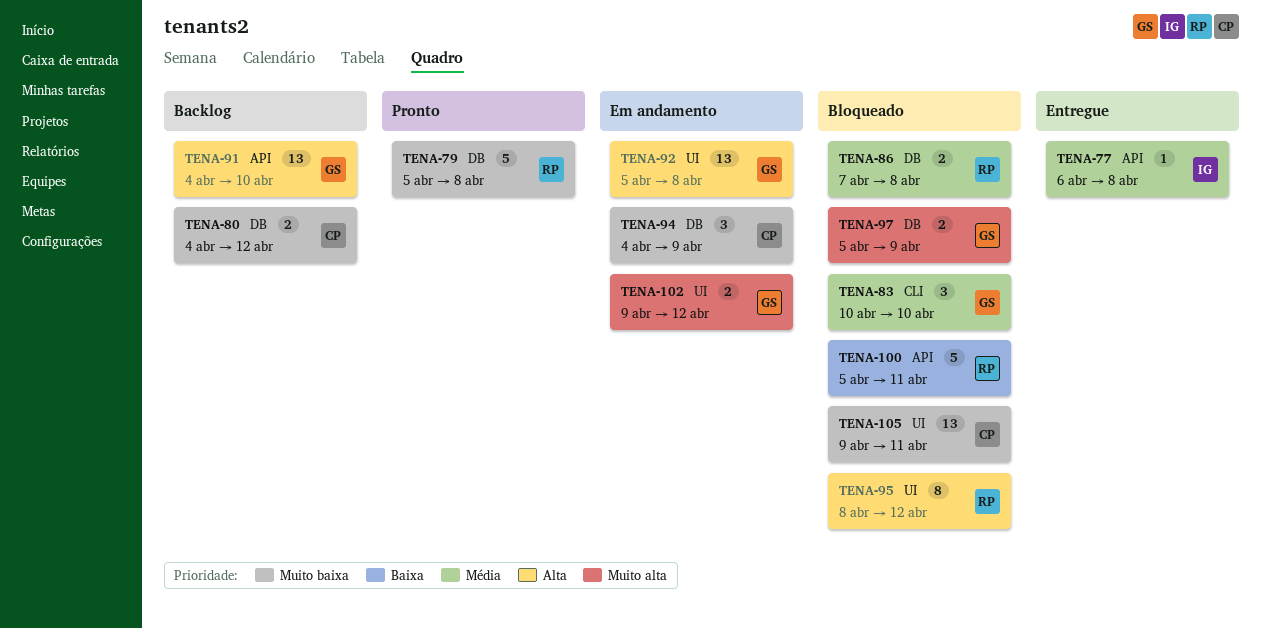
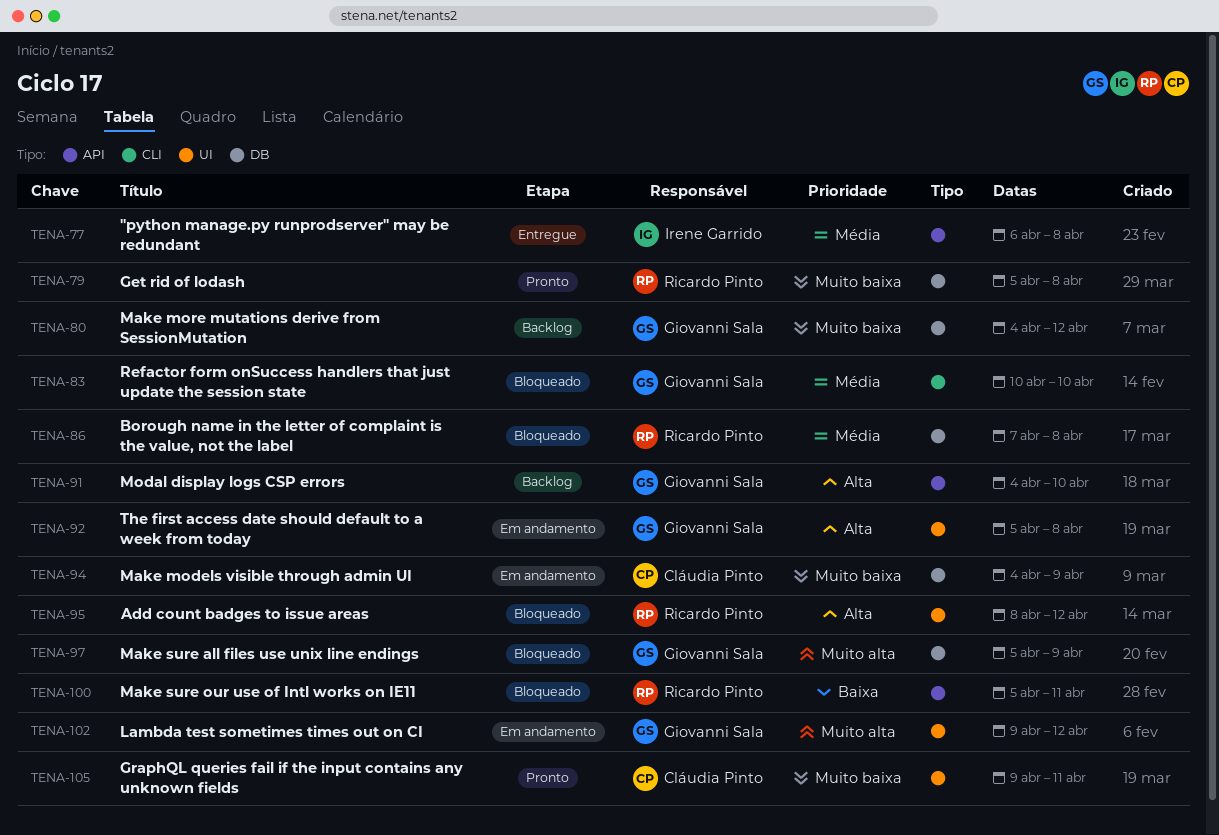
TENA-80, owner: Cláudia Pinto -> Giovanni Sala
TENA-105, status: Bloqueado -> Pronto

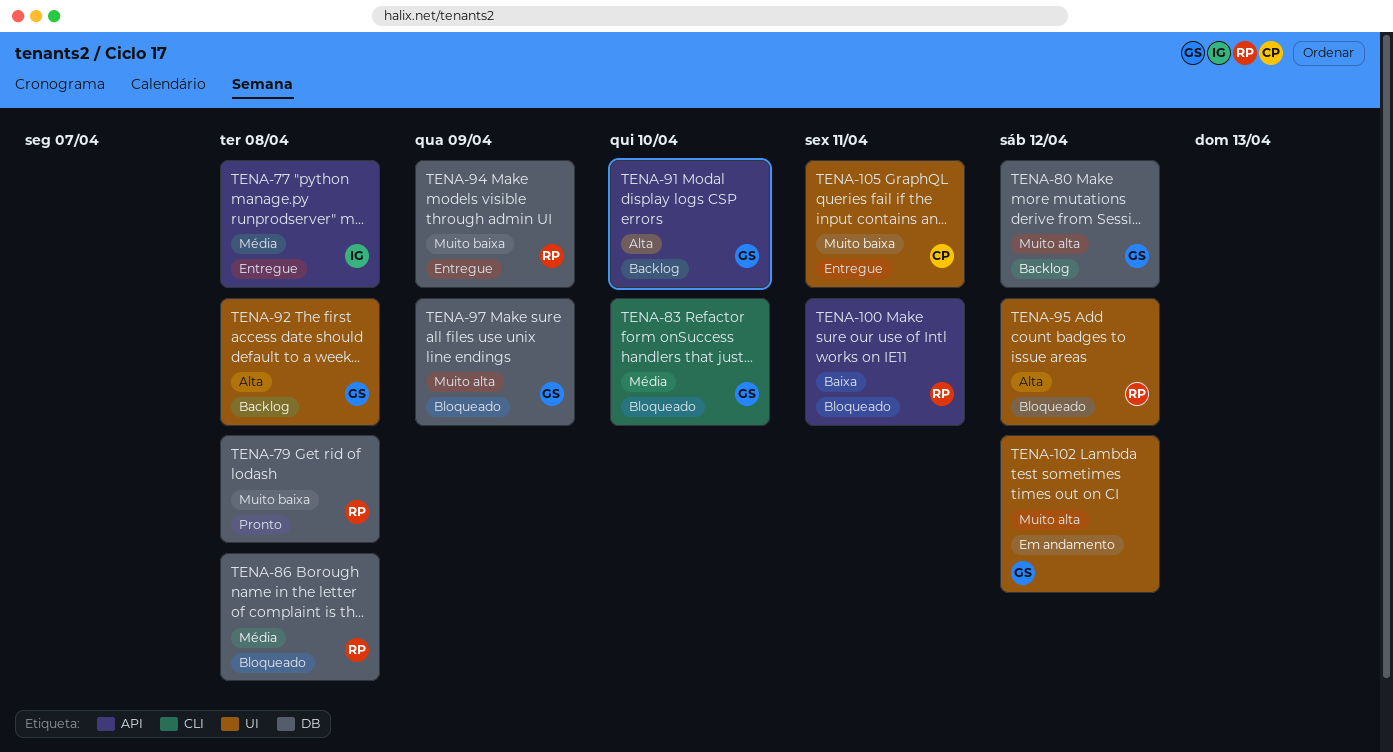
TENA-80, priority: Muito baixa -> Muito alta
TENA-92, status: Em andamento -> Backlog
TENA-94, status: Em andamento -> Entregue
TENA-94, owner: Cláudia Pinto -> Ricardo Pinto
TENA-105, status: Pronto -> Entregue

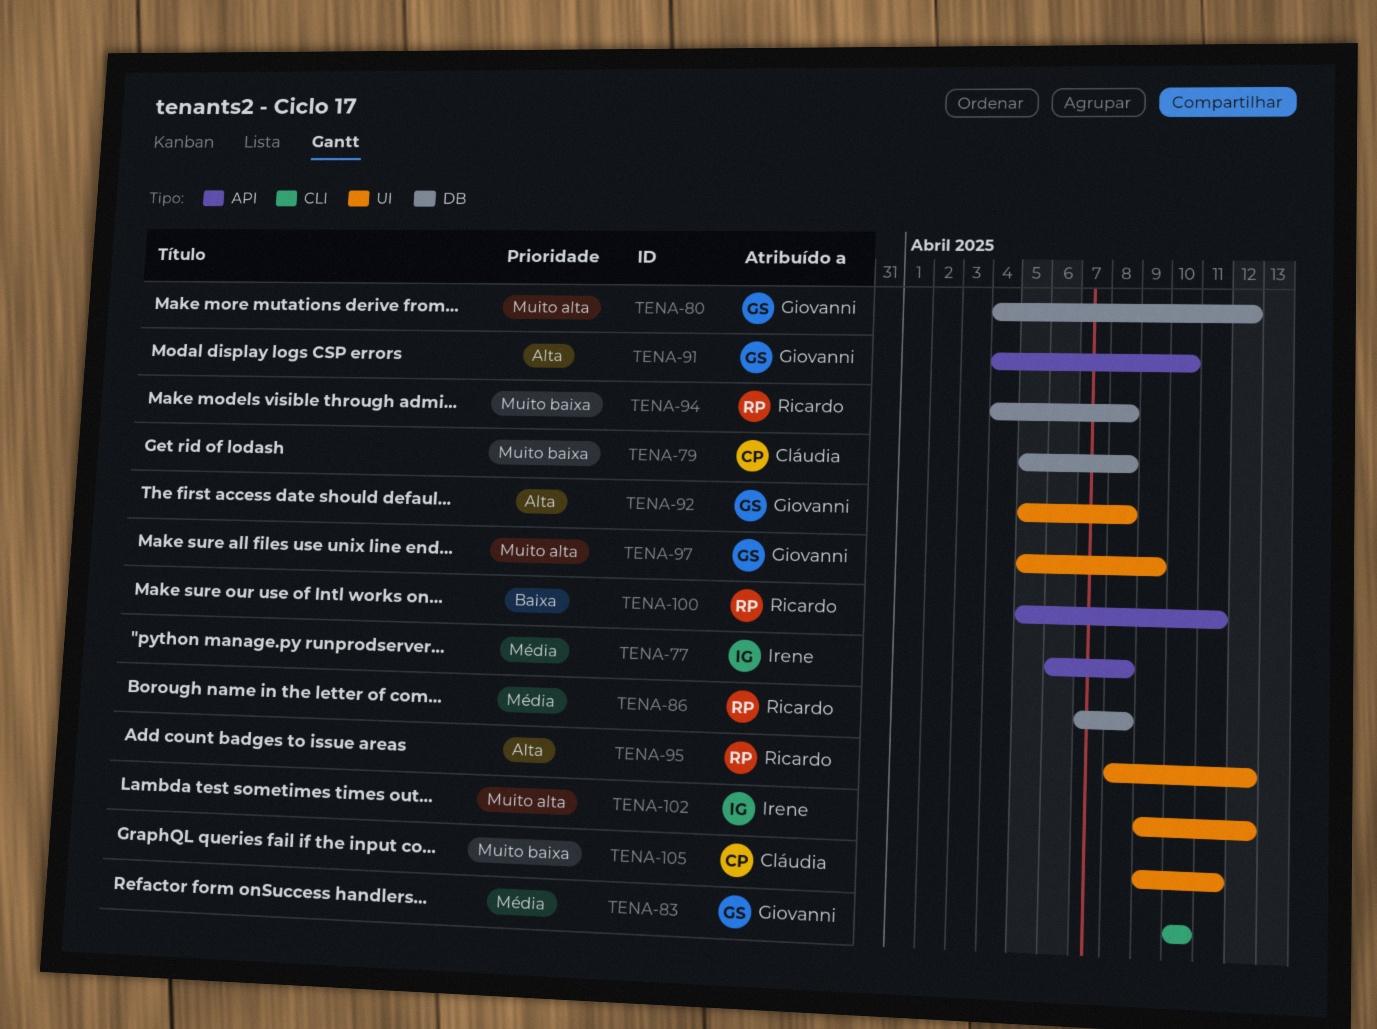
TENA-79, owner: Ricardo -> Cláudia
TENA-94, due: Apr 9 -> Apr 8
TENA-97, label: DB -> UI
TENA-102, owner: Giovanni -> Irene

